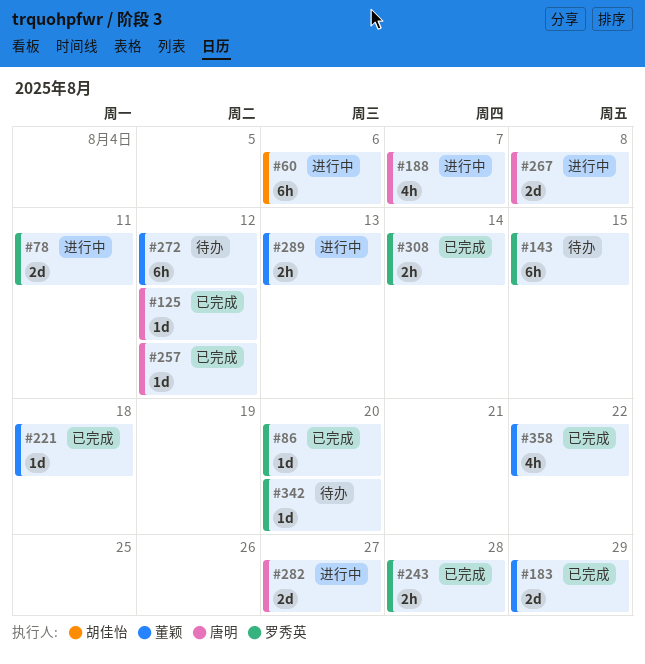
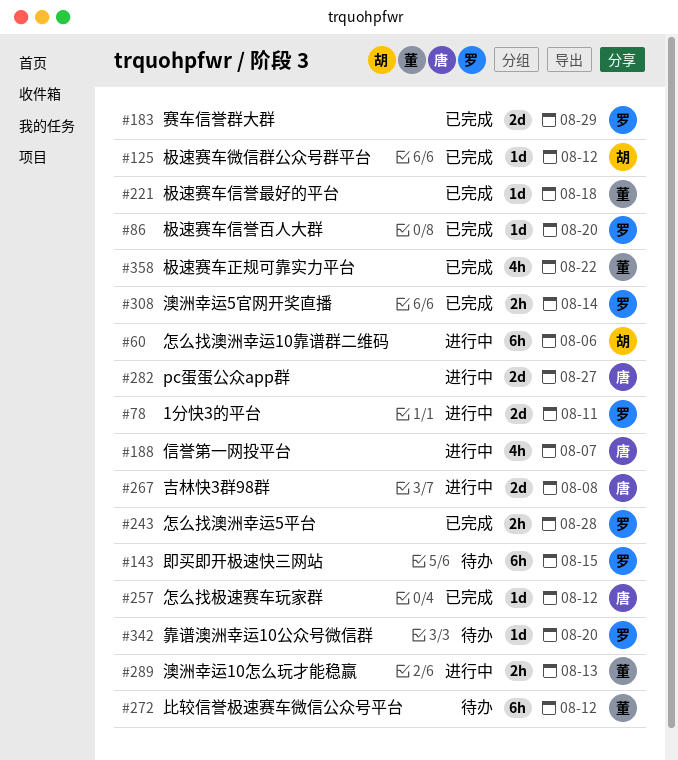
#125, owner: 唐明 -> 胡佳怡
#183, owner: 董颖 -> 罗秀英

